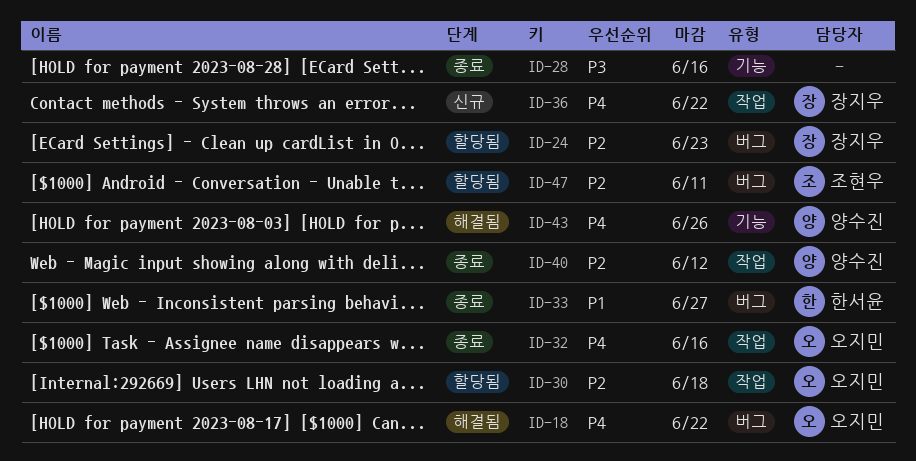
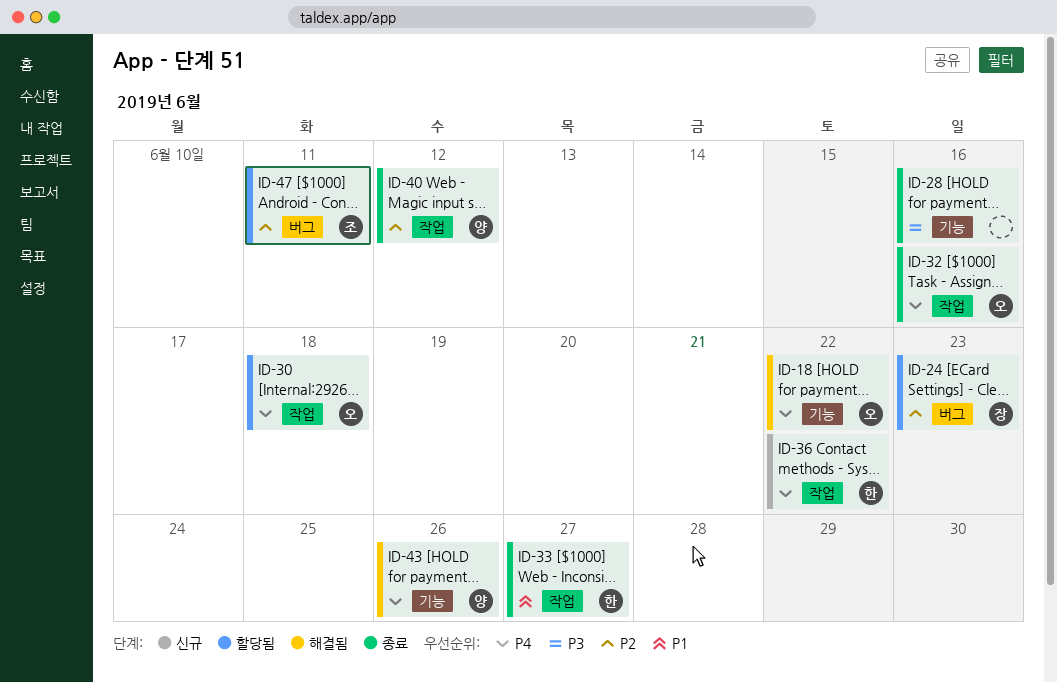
ID-18, label: 버그 -> 기능
ID-30, priority: P2 -> P4
ID-33, label: 버그 -> 작업
ID-36, owner: 장지우 -> 한서윤

